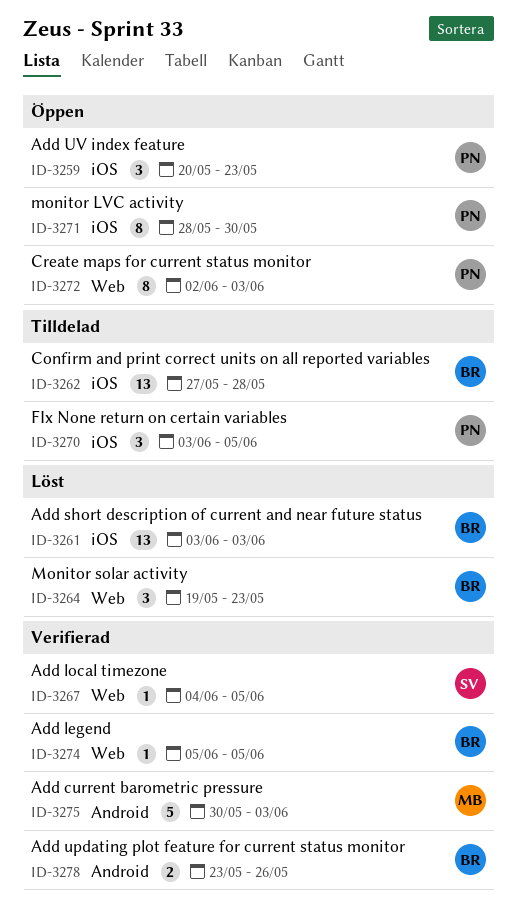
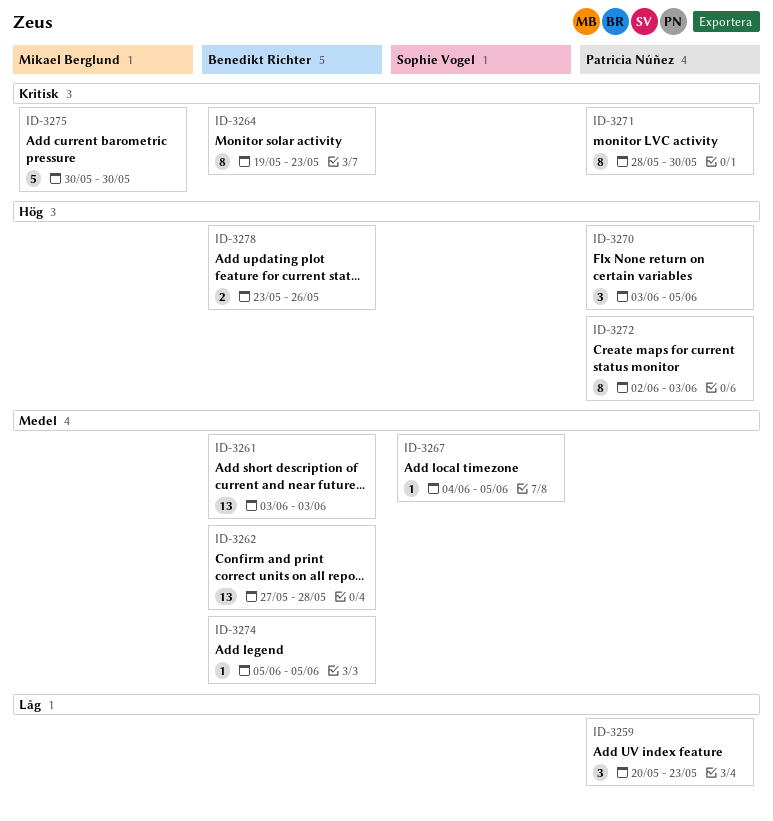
ID-3264, estimate: 3 -> 8
ID-3275, due: Jun 3 -> May 30

